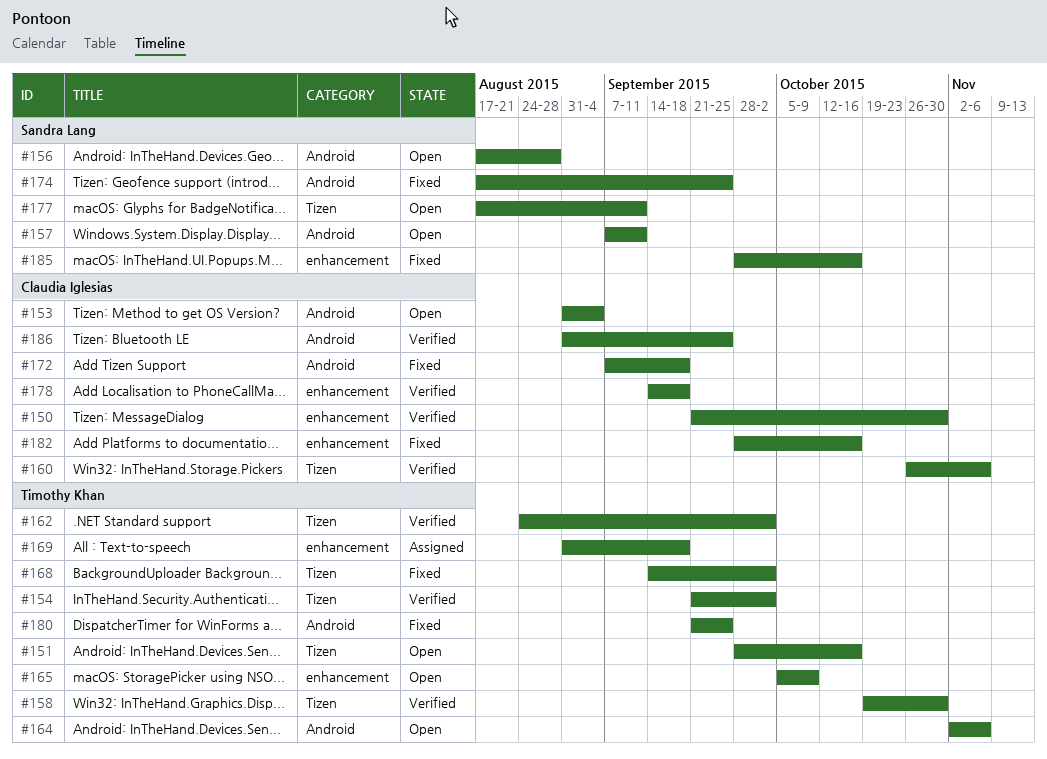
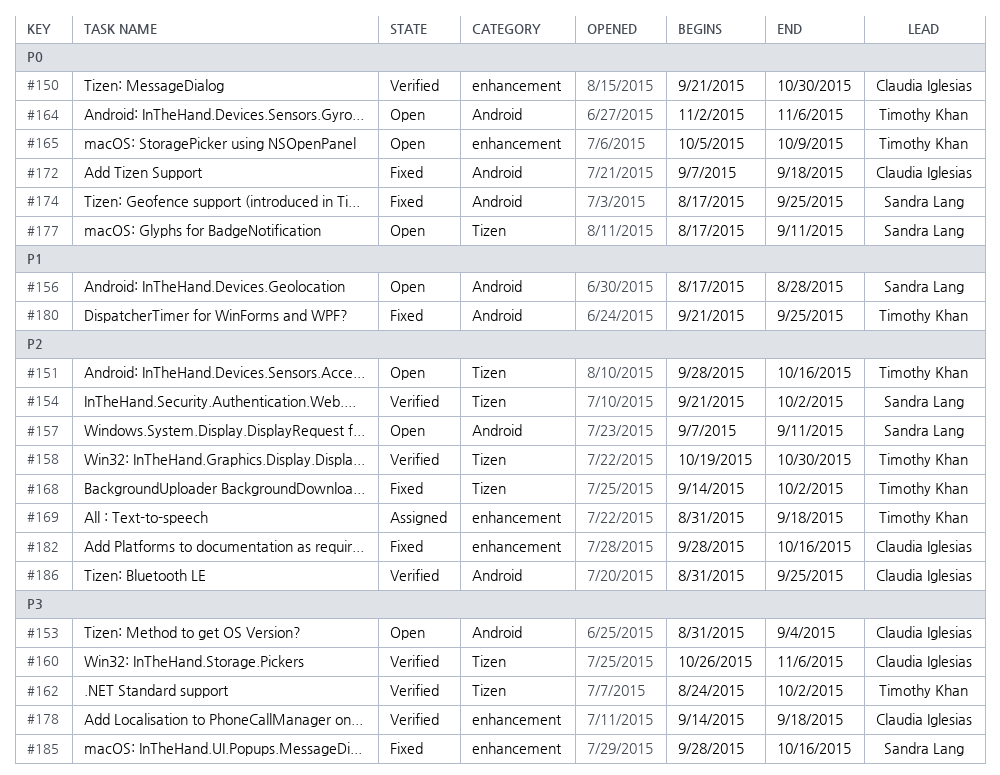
#154, owner: Timothy Khan -> Sandra Lang

